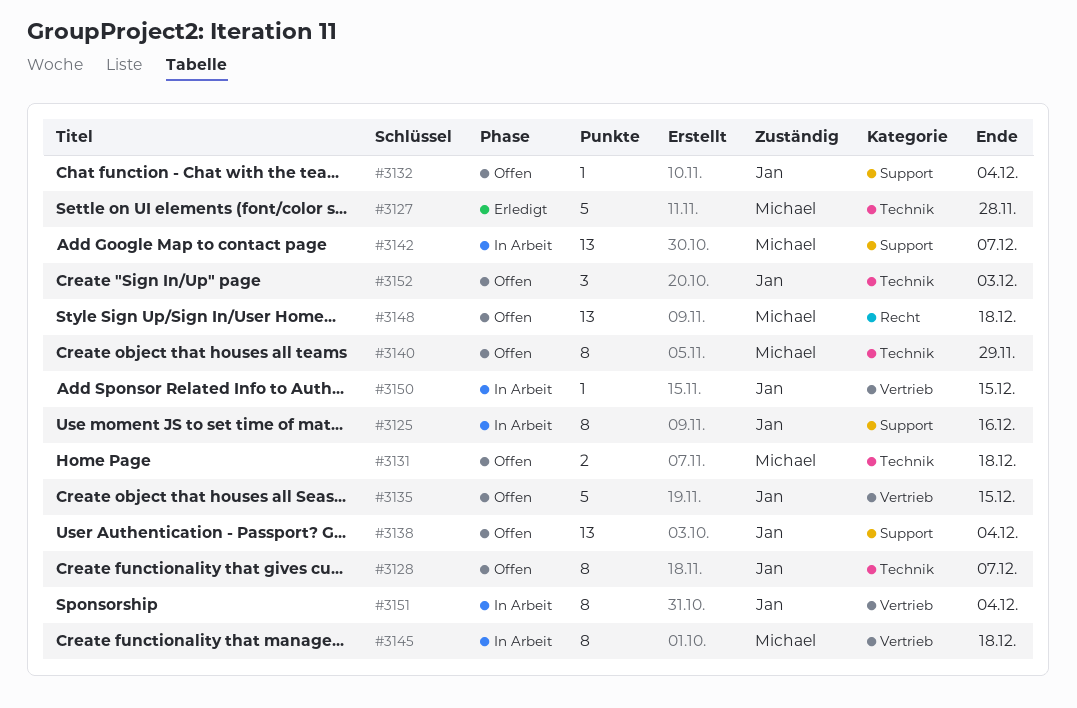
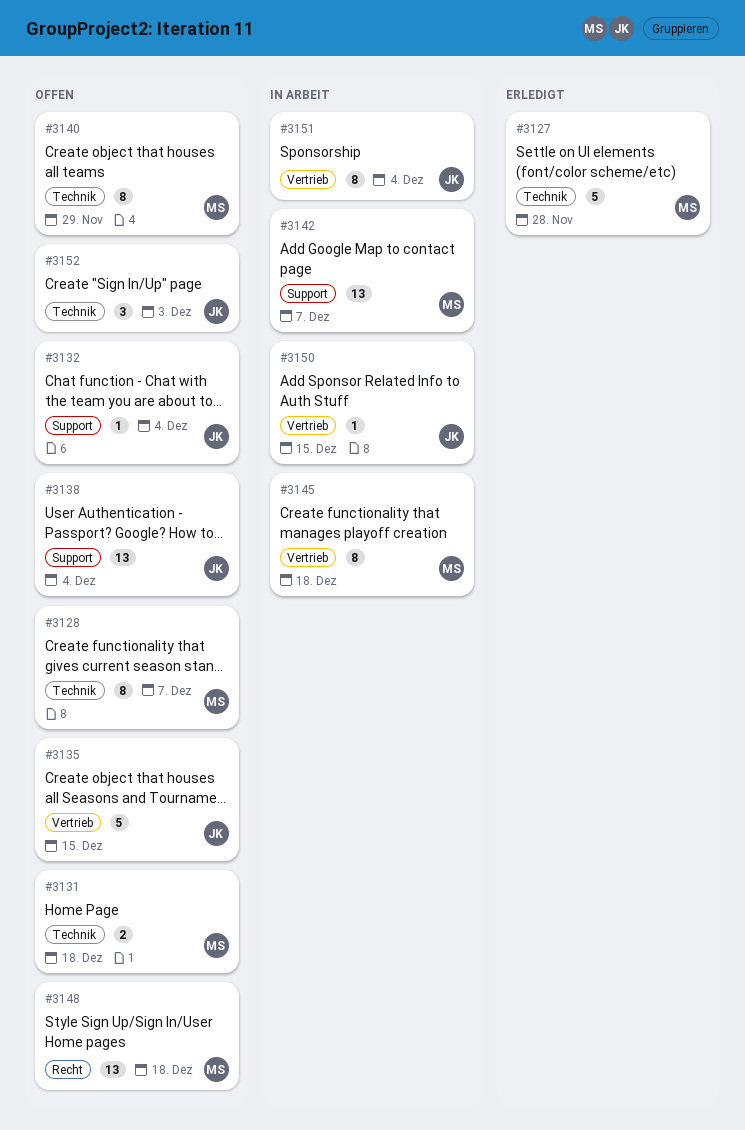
#3125: present -> none
#3128, owner: Jan -> Michael

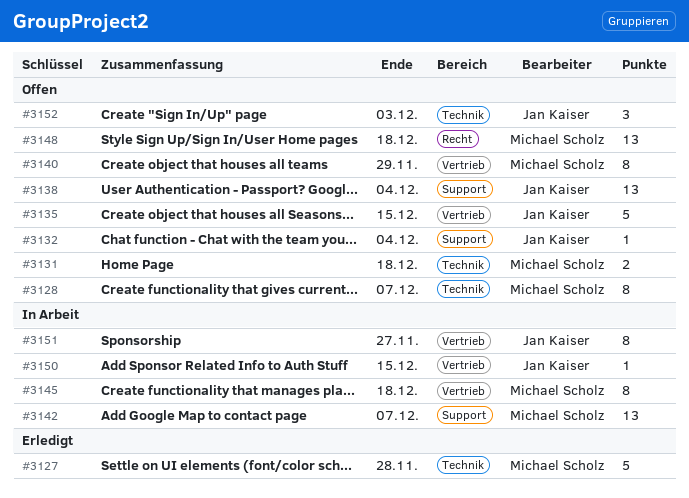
#3140, label: Technik -> Vertrieb
#3151, due: Dec 4 -> Nov 27

